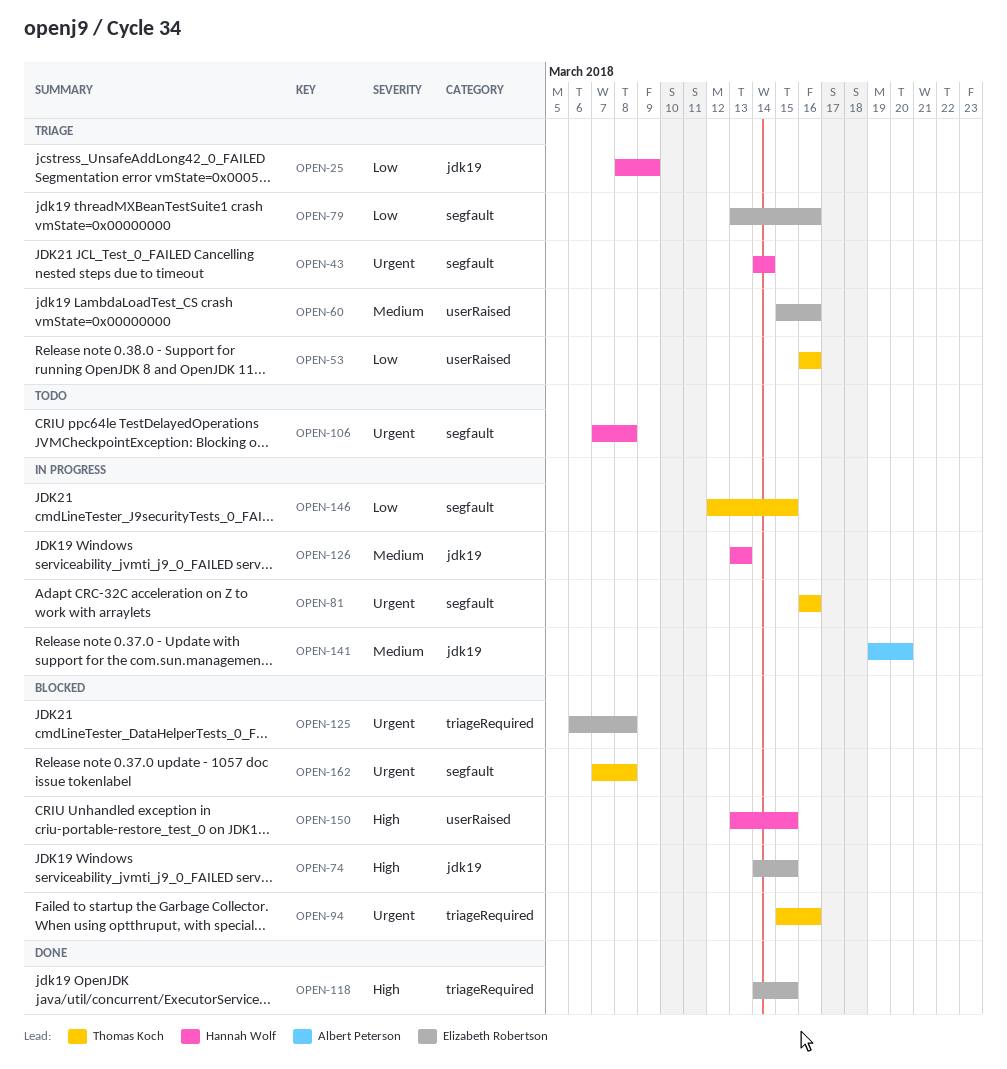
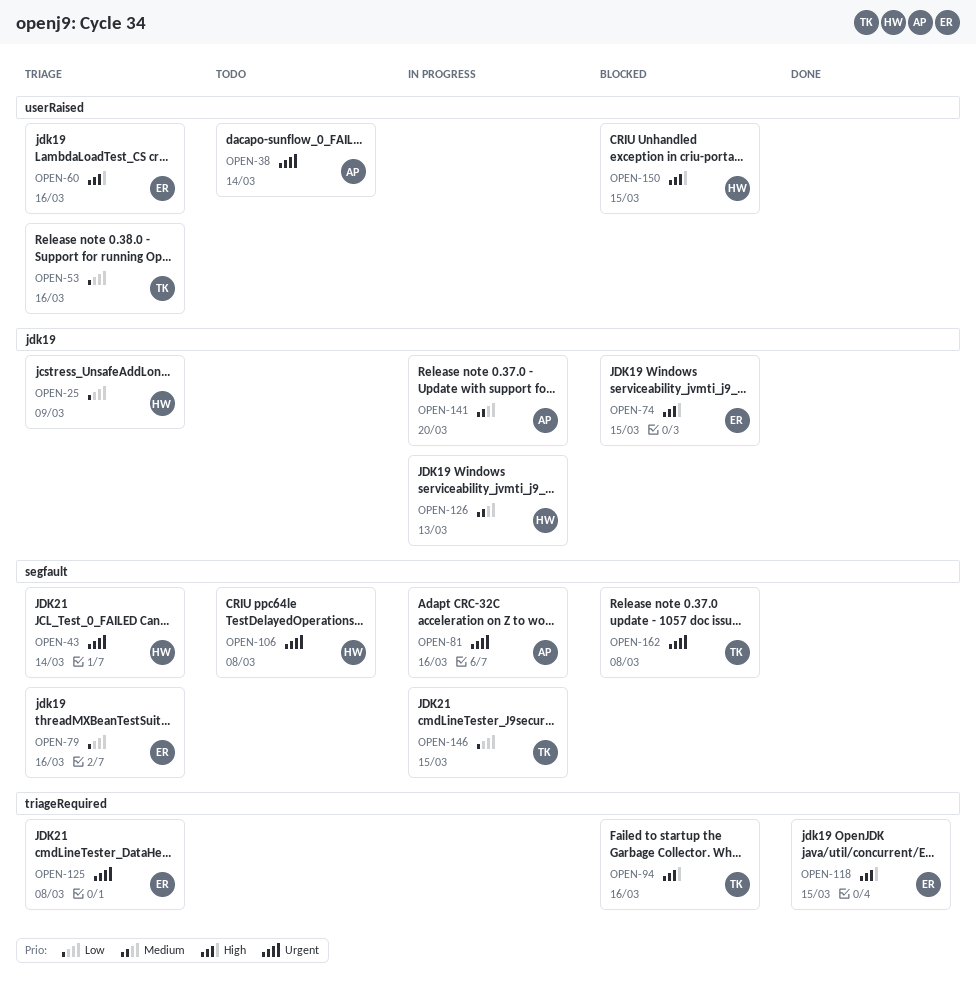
OPEN-38: none -> present
OPEN-60, priority: Medium -> High
OPEN-81, owner: Thomas Koch -> Albert Peterson
OPEN-94, priority: Urgent -> High
OPEN-125, status: Blocked -> Triage

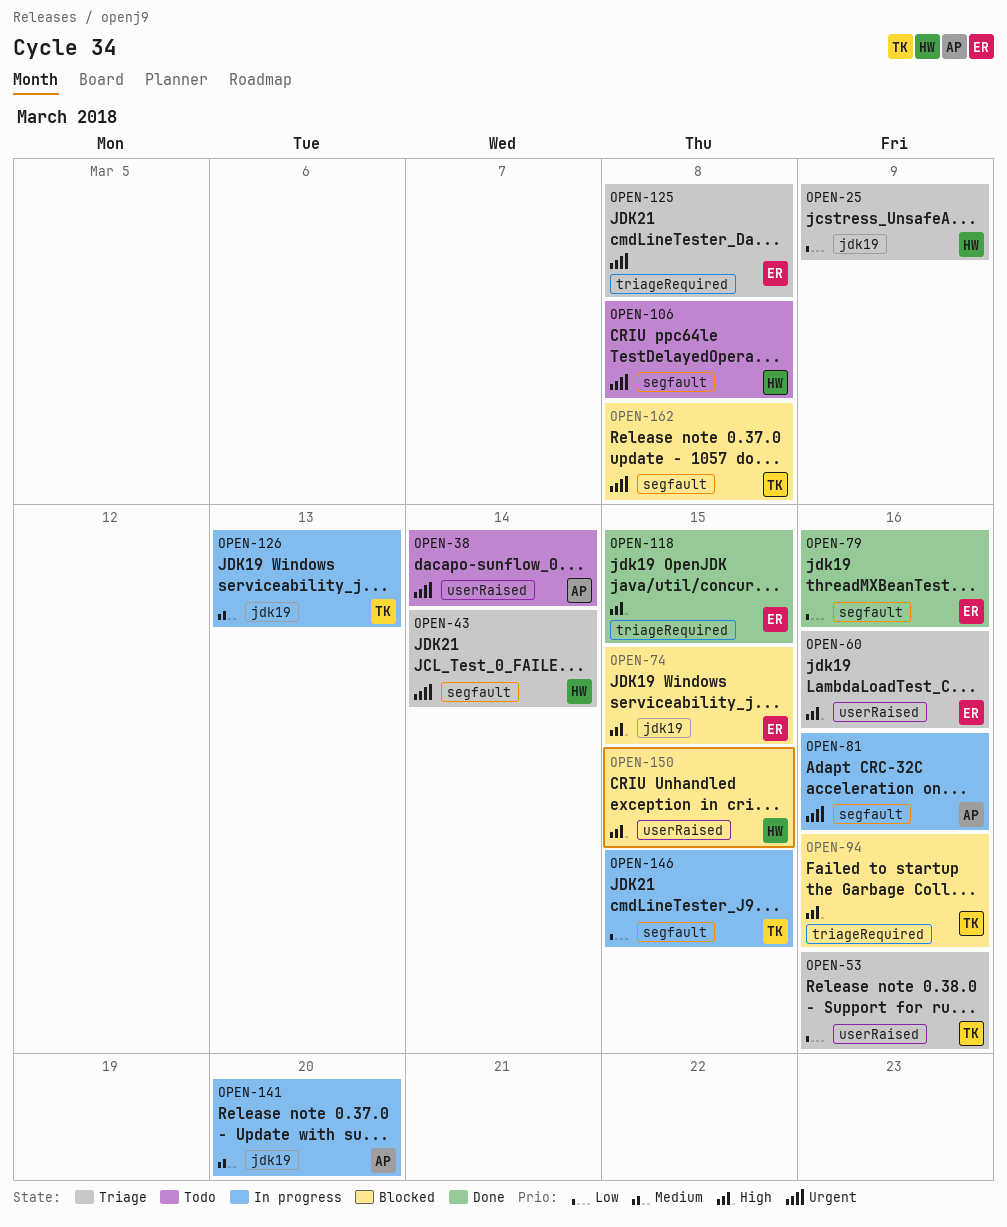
OPEN-79, status: Triage -> Done
OPEN-126, owner: HW -> TK

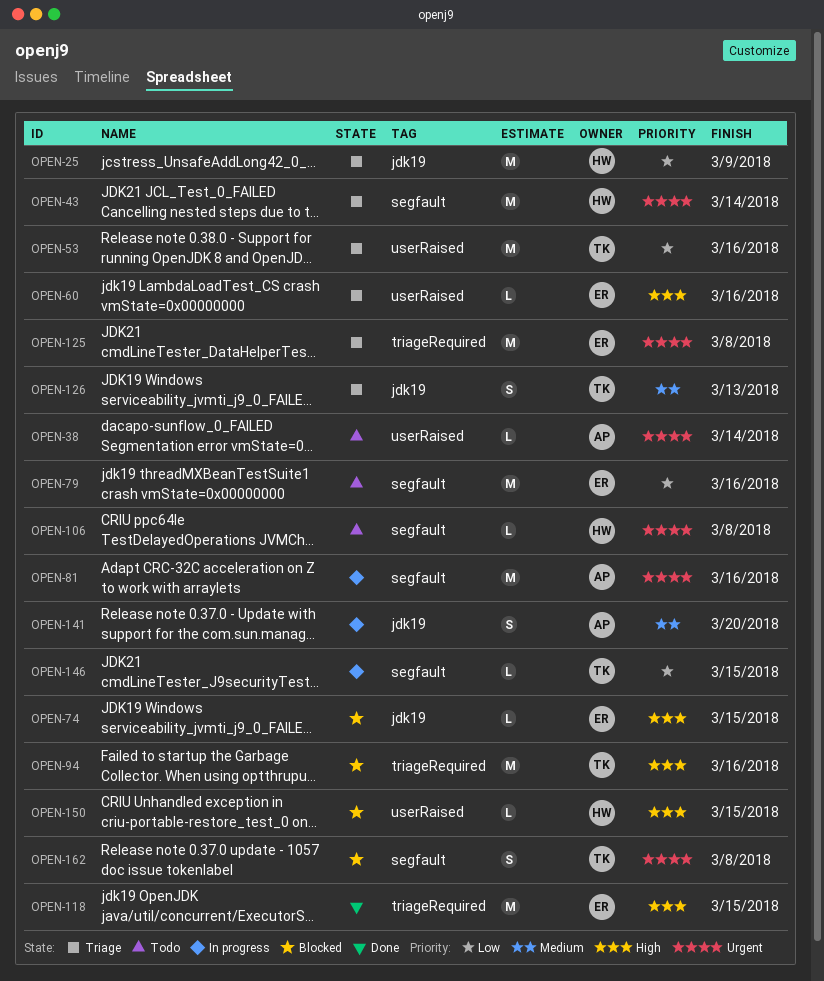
OPEN-79, status: Done -> Todo
OPEN-126, status: In progress -> Triage

